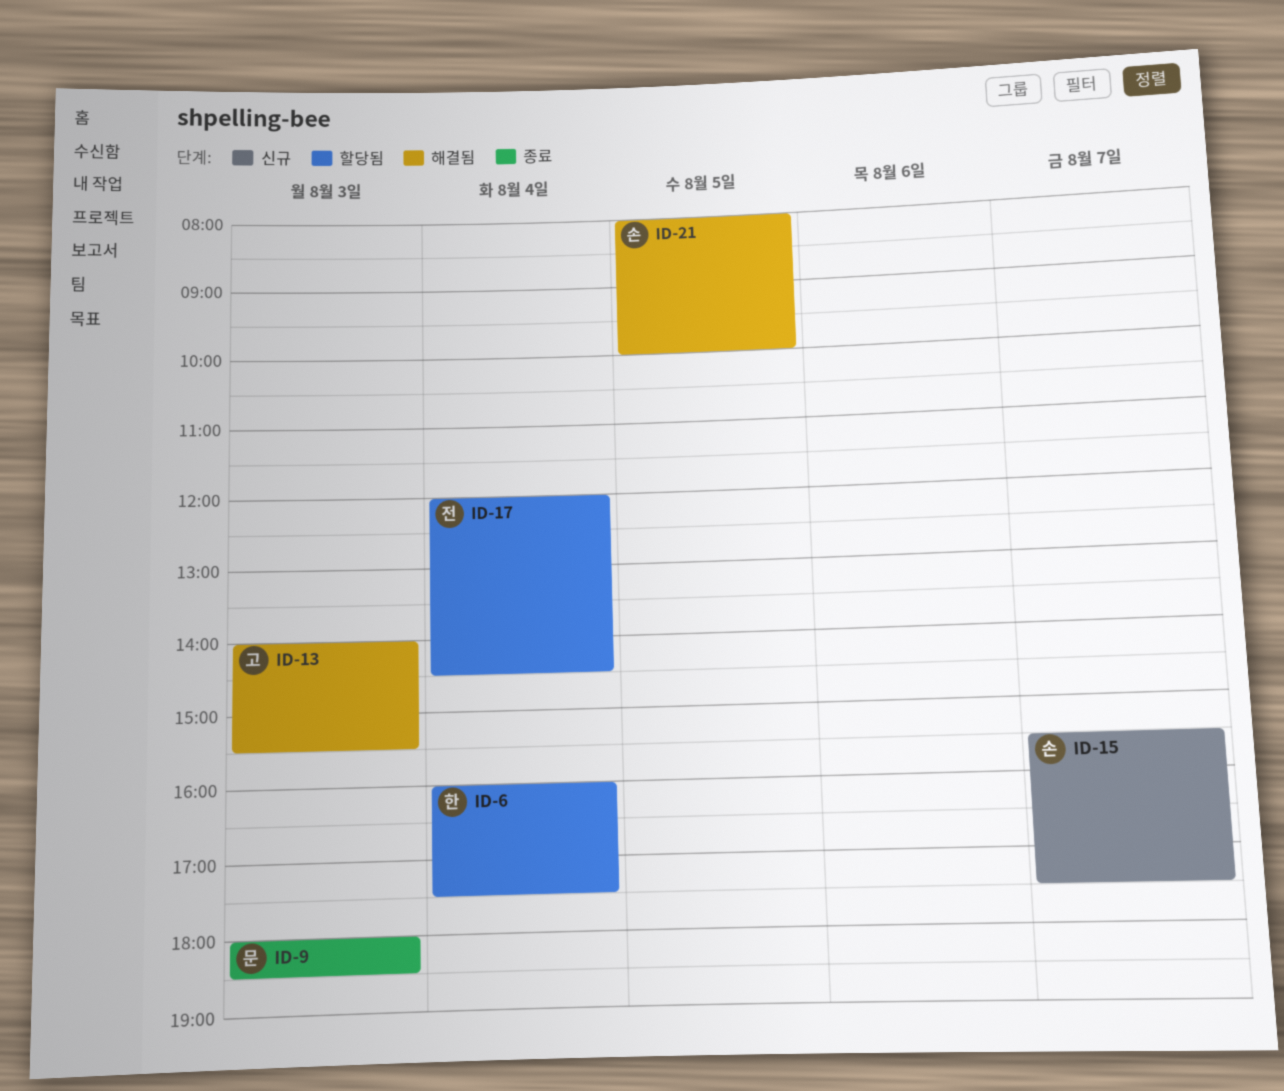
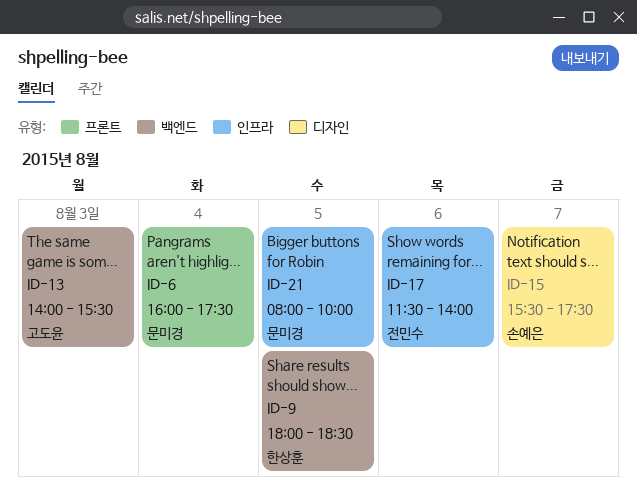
ID-6, owner: 한상훈 -> 문미경
ID-9, owner: 문미경 -> 한상훈
ID-9, day: Aug 3 -> Aug 5
ID-17, day: Aug 4 -> Aug 6
ID-17, begins: 12:00 -> 11:30
ID-17, ends: 14:30 -> 14:00
ID-21, owner: 손예은 -> 문미경

